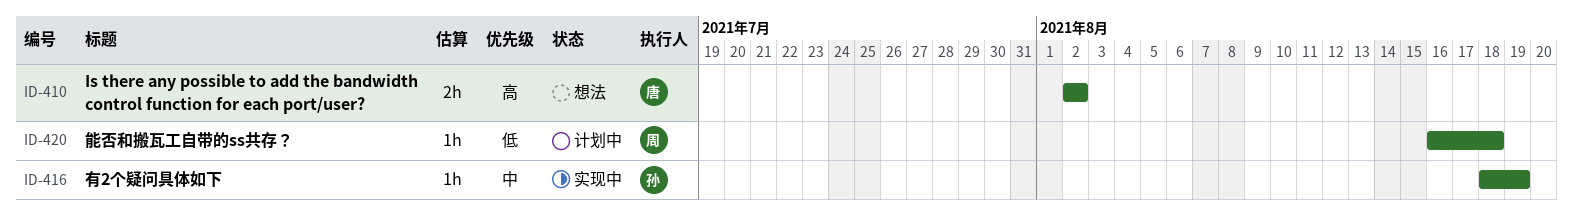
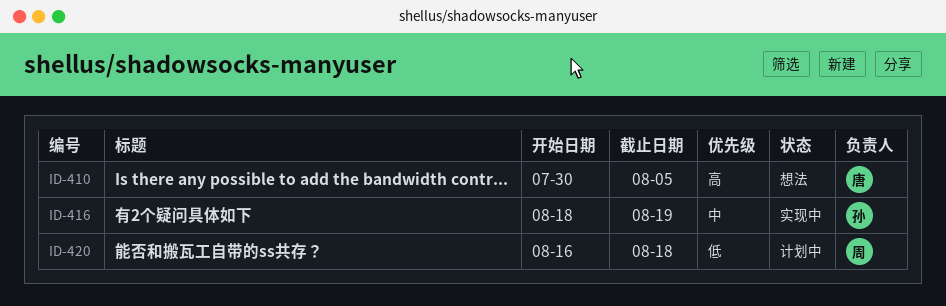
ID-410, start: Aug 2 -> Jul 30
ID-410, due: Aug 2 -> Aug 5

